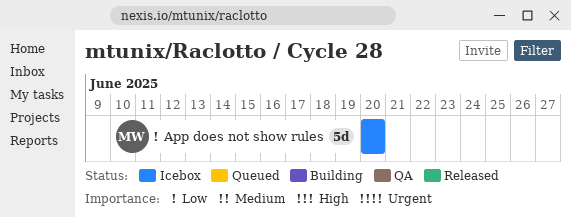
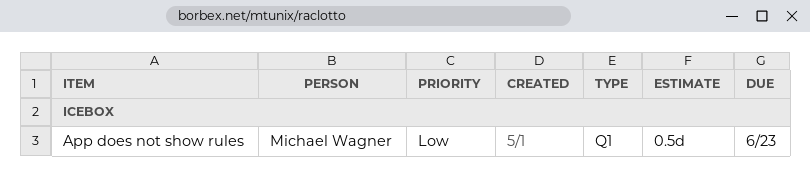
App does not show rules, estimate: 5d -> 0.5d
App does not show rules, due: Jun 20 -> Jun 23

